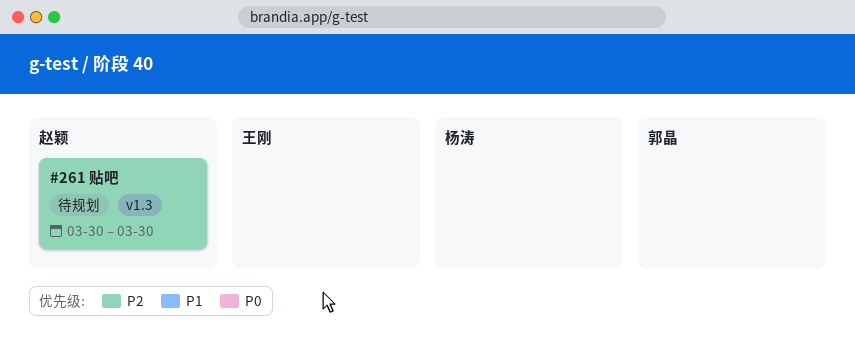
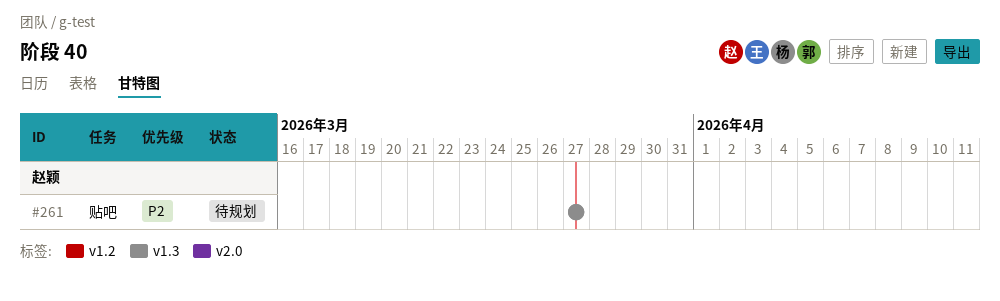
#261, start: Mar 30 -> Mar 27
#261, due: Mar 30 -> Mar 27

